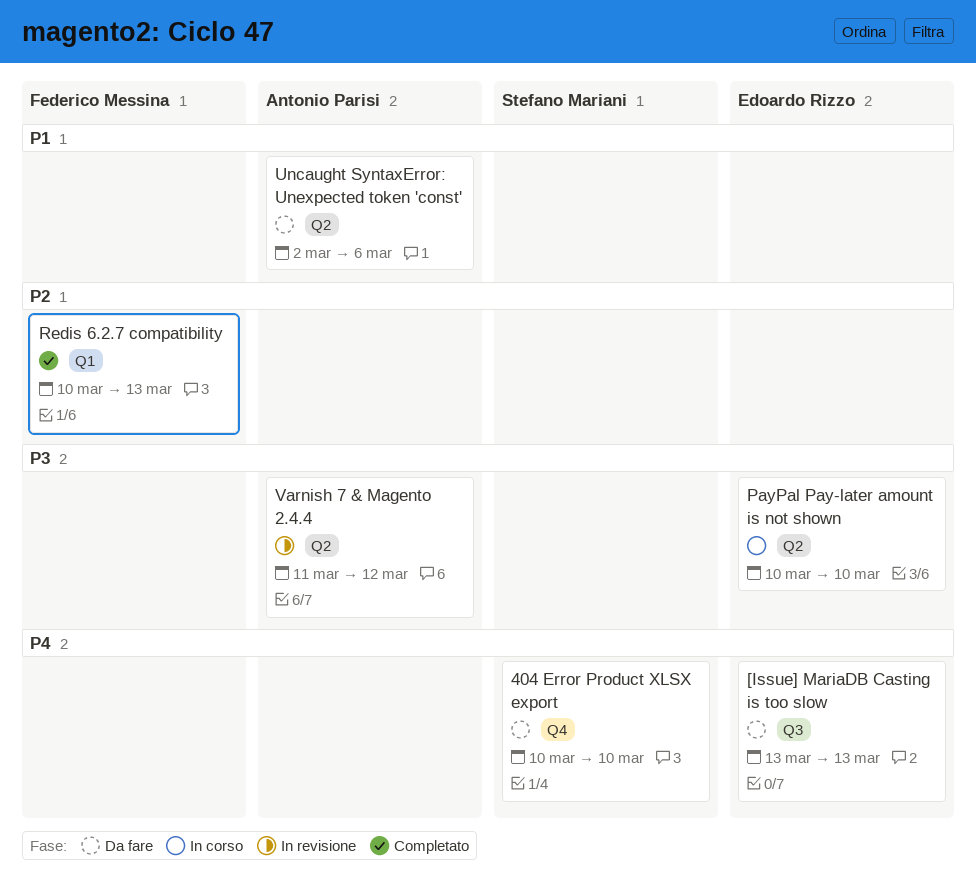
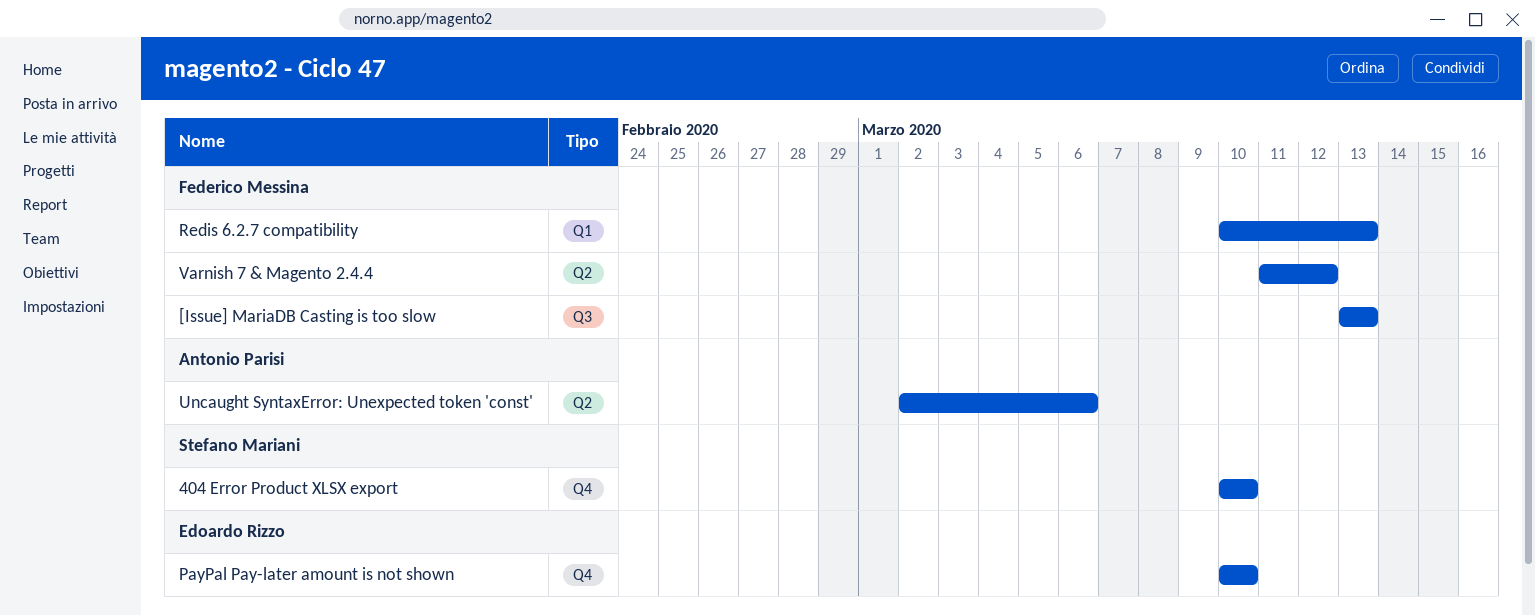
[Issue] MariaDB Casting is too slow, owner: Edoardo Rizzo -> Federico Messina
PayPal Pay-later amount is not shown, label: Q2 -> Q4
Varnish 7 & Magento 2.4.4, owner: Antonio Parisi -> Federico Messina

